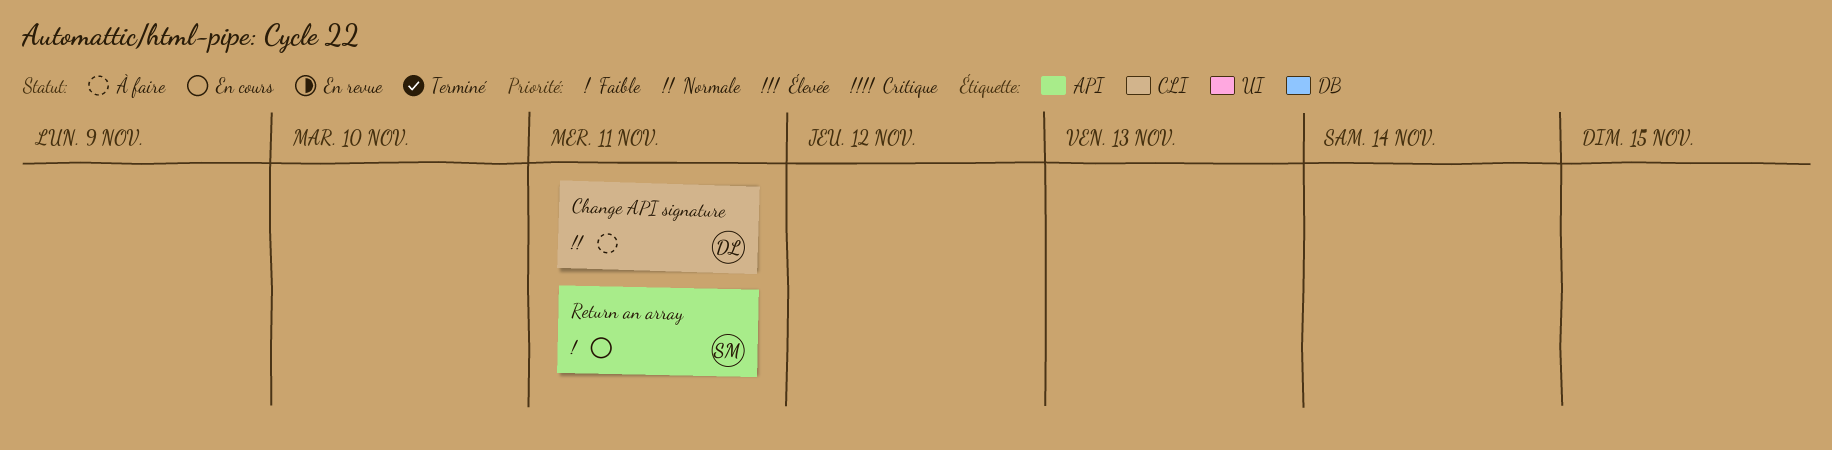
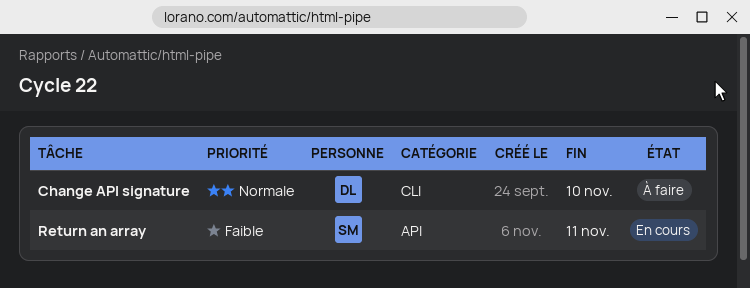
Change API signature, due: Nov 11 -> Nov 10

